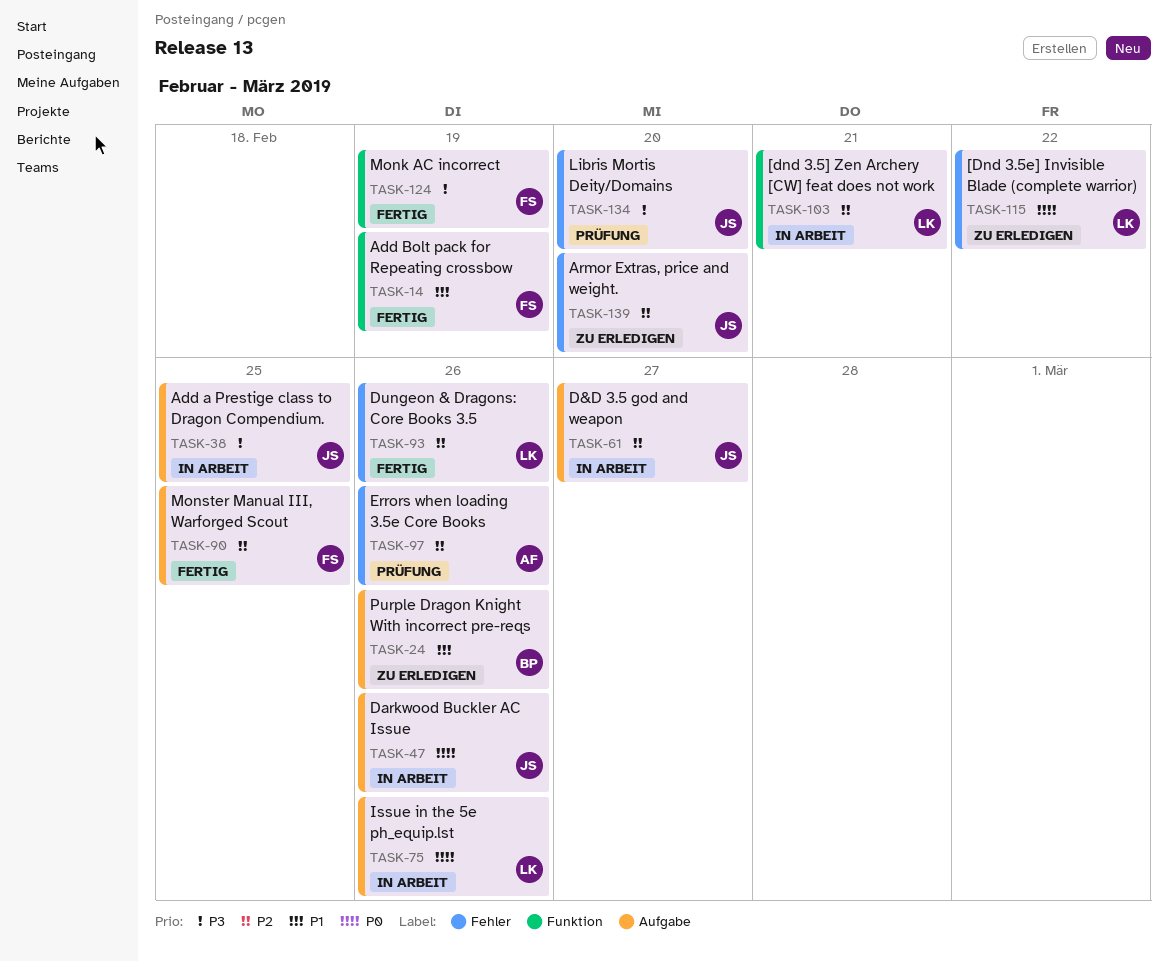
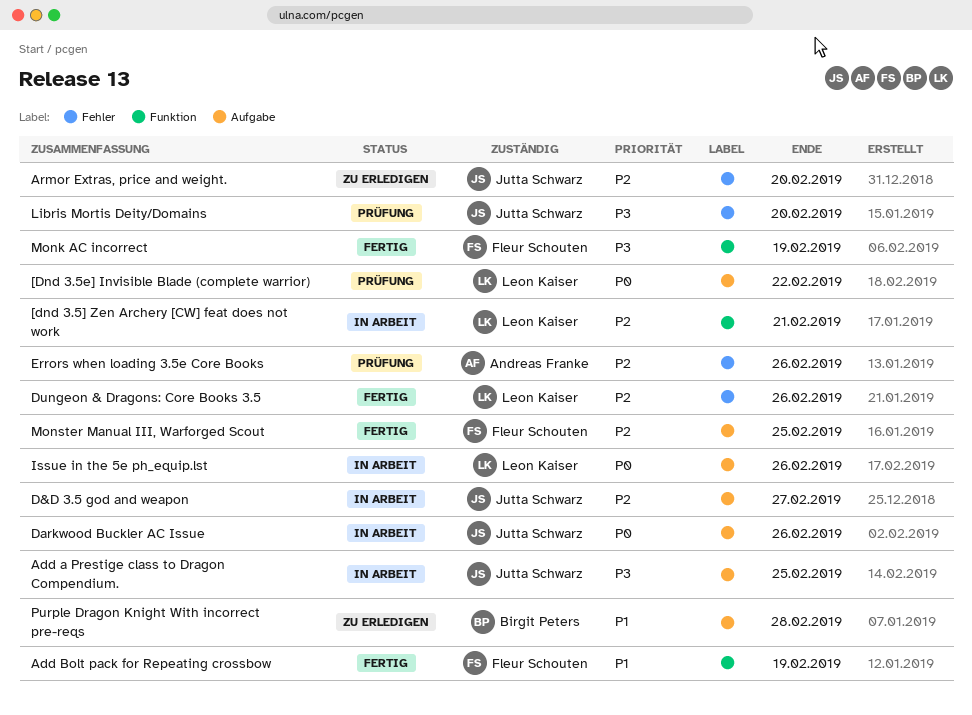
[Dnd 3.5e] Invisible Blade (complete warrior), status: Zu erledigen -> Prüfung
[Dnd 3.5e] Invisible Blade (complete warrior), label: Fehler -> Aufgabe
Purple Dragon Knight With incorrect pre-reqs, due: Feb 26 -> Feb 28

